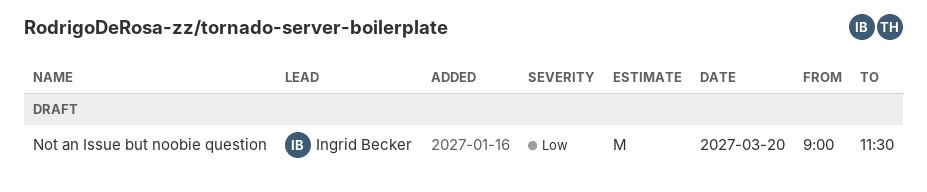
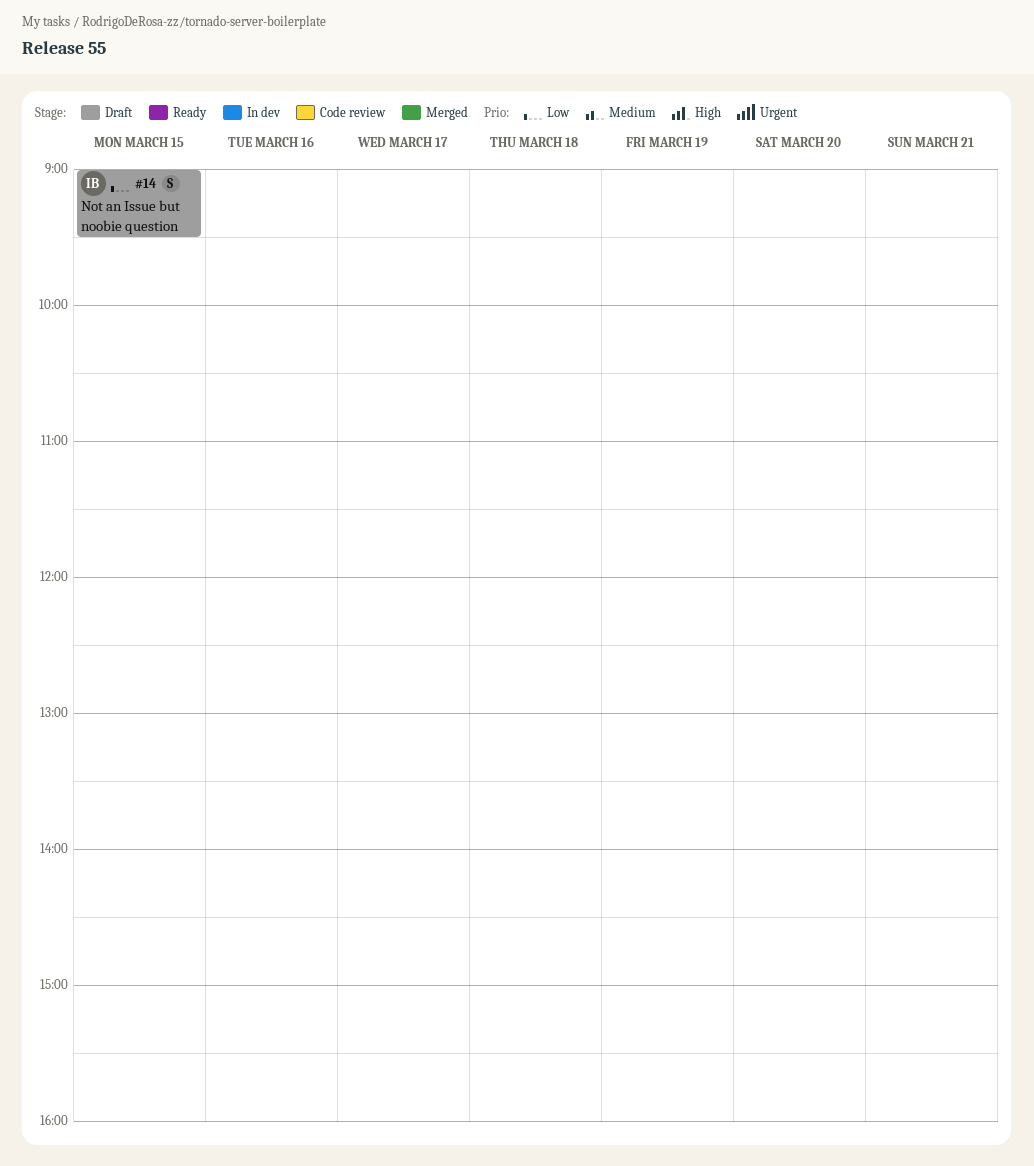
Not an Issue but noobie question, estimate: M -> S
Not an Issue but noobie question, day: Mar 20 -> Mar 15
Not an Issue but noobie question, ends: 11:30 -> 09:30

